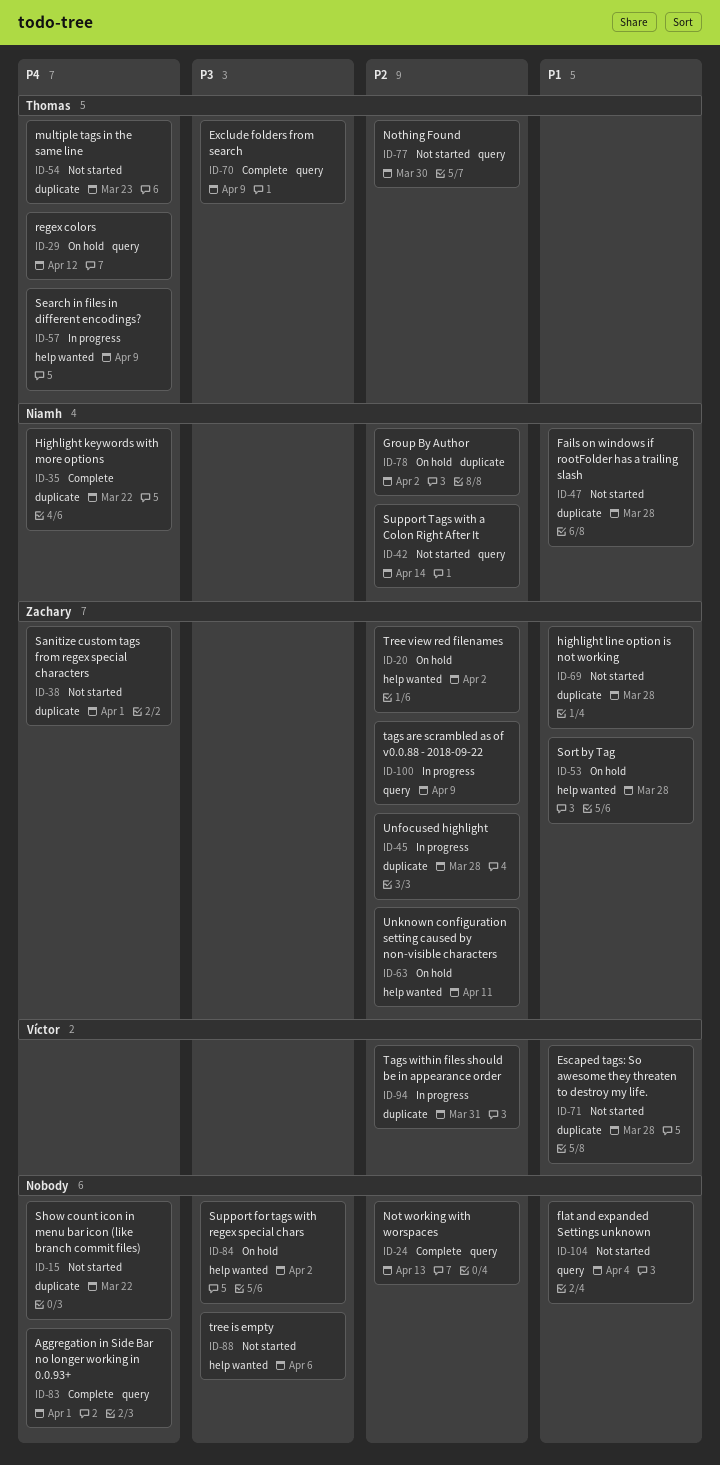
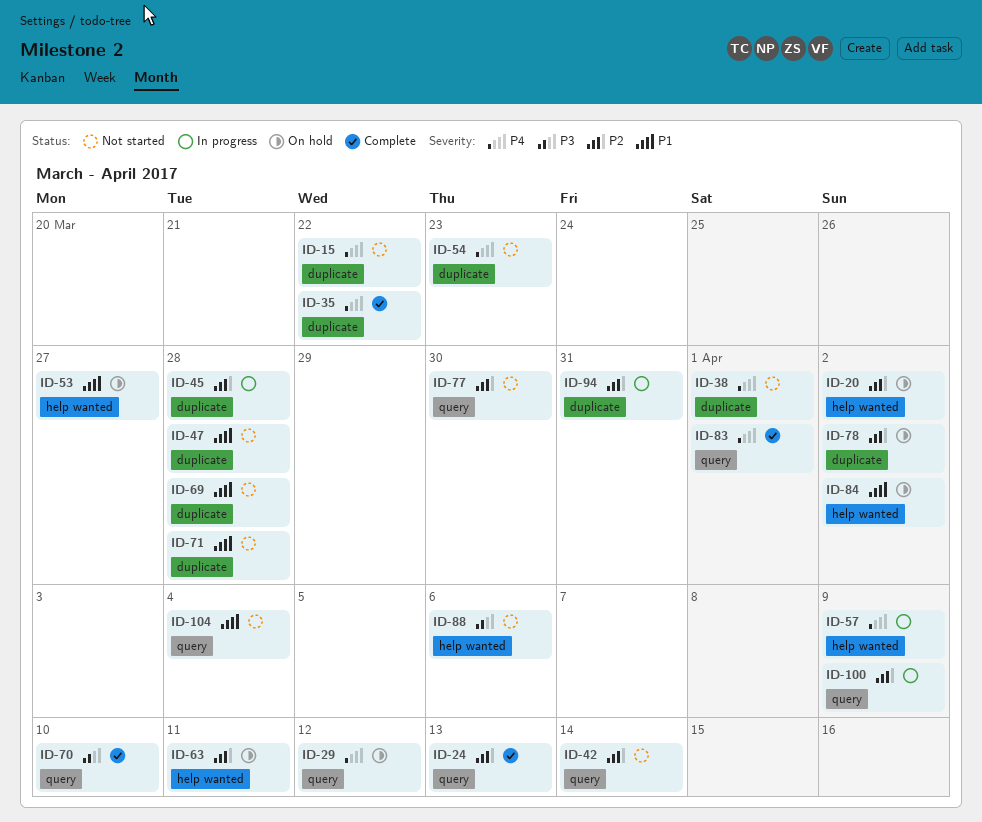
ID-53, due: Mar 28 -> Mar 27
ID-70, due: Apr 9 -> Apr 10
ID-84, priority: P3 -> P1

